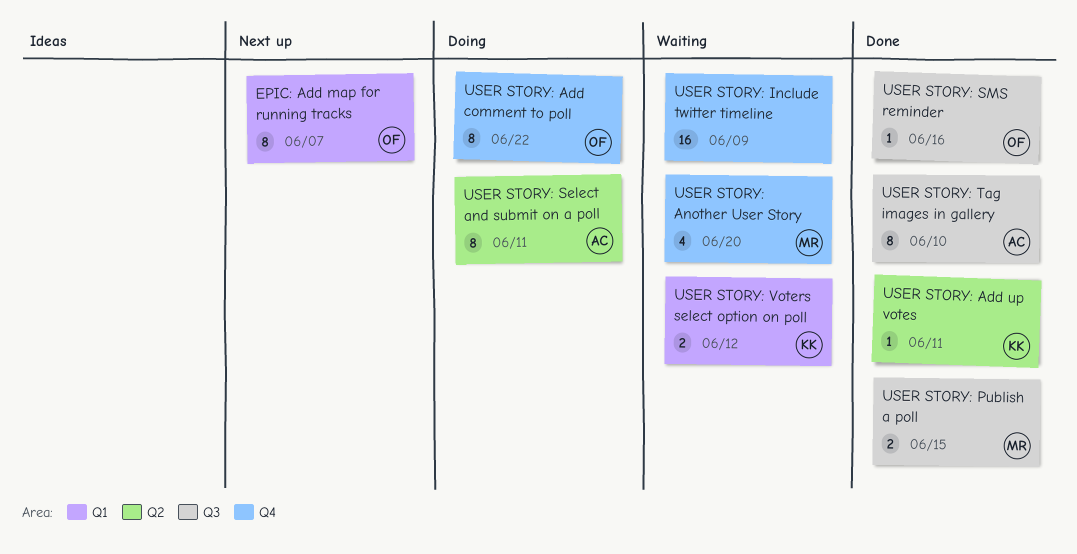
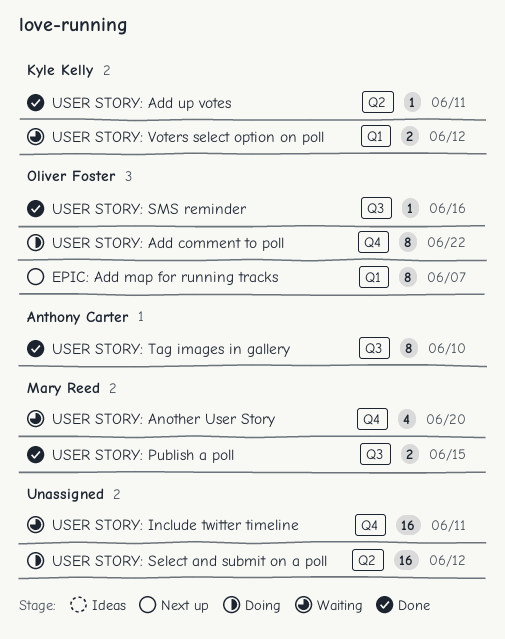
USER STORY: Include twitter timeline, due: Jun 9 -> Jun 11
USER STORY: Select and submit on a poll, owner: Anthony Carter -> none
USER STORY: Select and submit on a poll, estimate: 8 -> 16
USER STORY: Select and submit on a poll, due: Jun 11 -> Jun 12

